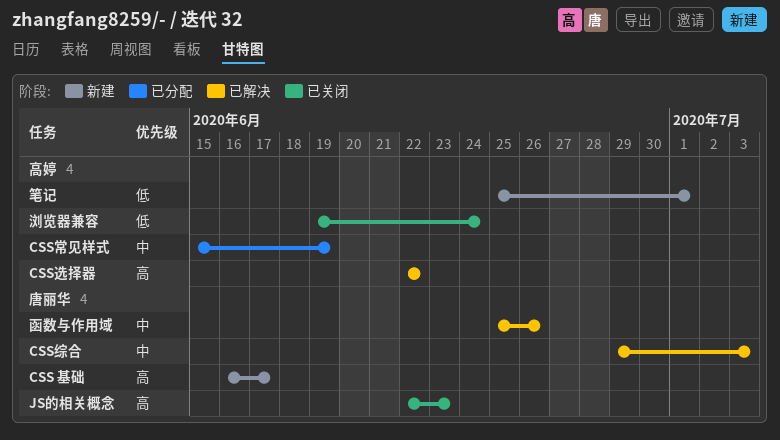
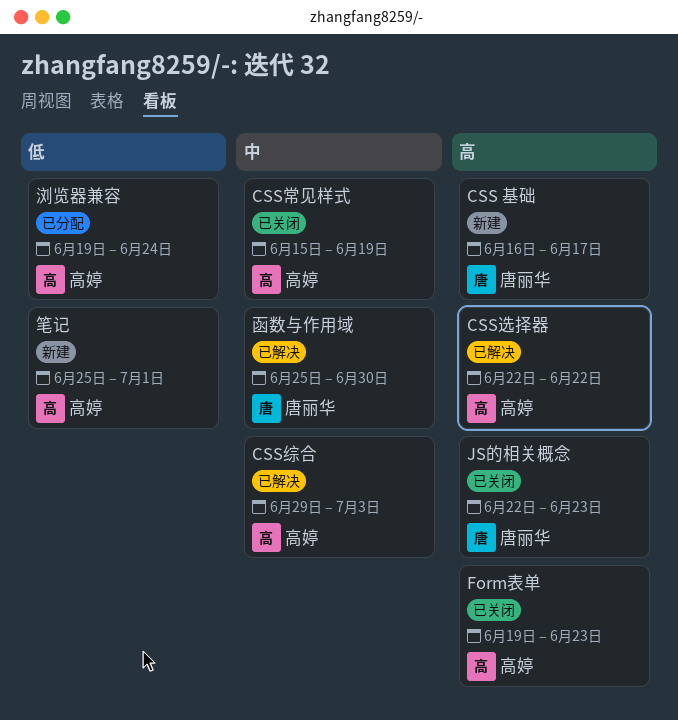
CSS常见样式, status: 已分配 -> 已关闭
CSS综合, owner: 唐丽华 -> 高婷
Form表单: none -> present
函数与作用域, due: Jun 26 -> Jun 30
浏览器兼容, status: 已关闭 -> 已分配

